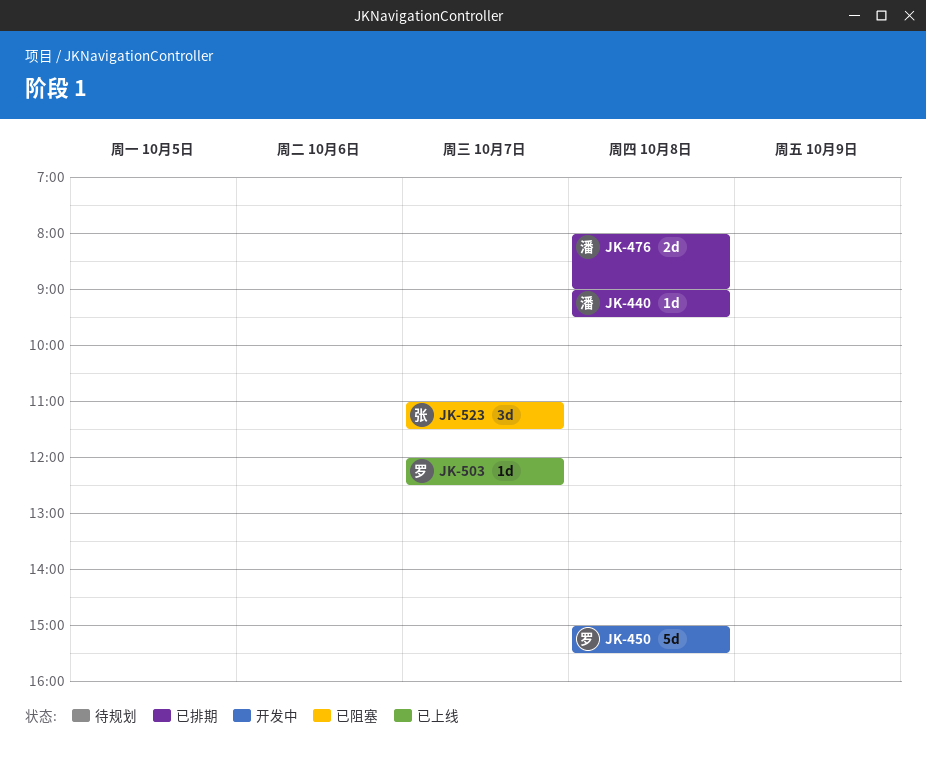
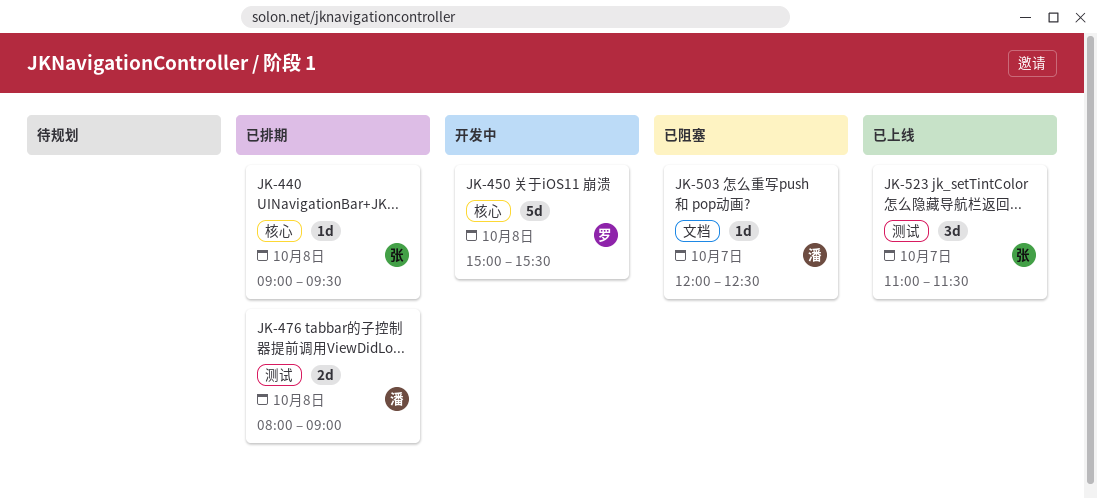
JK-440, owner: 潘 -> 张
JK-503, status: 已上线 -> 已阻塞
JK-503, owner: 罗 -> 潘
JK-523, status: 已阻塞 -> 已上线

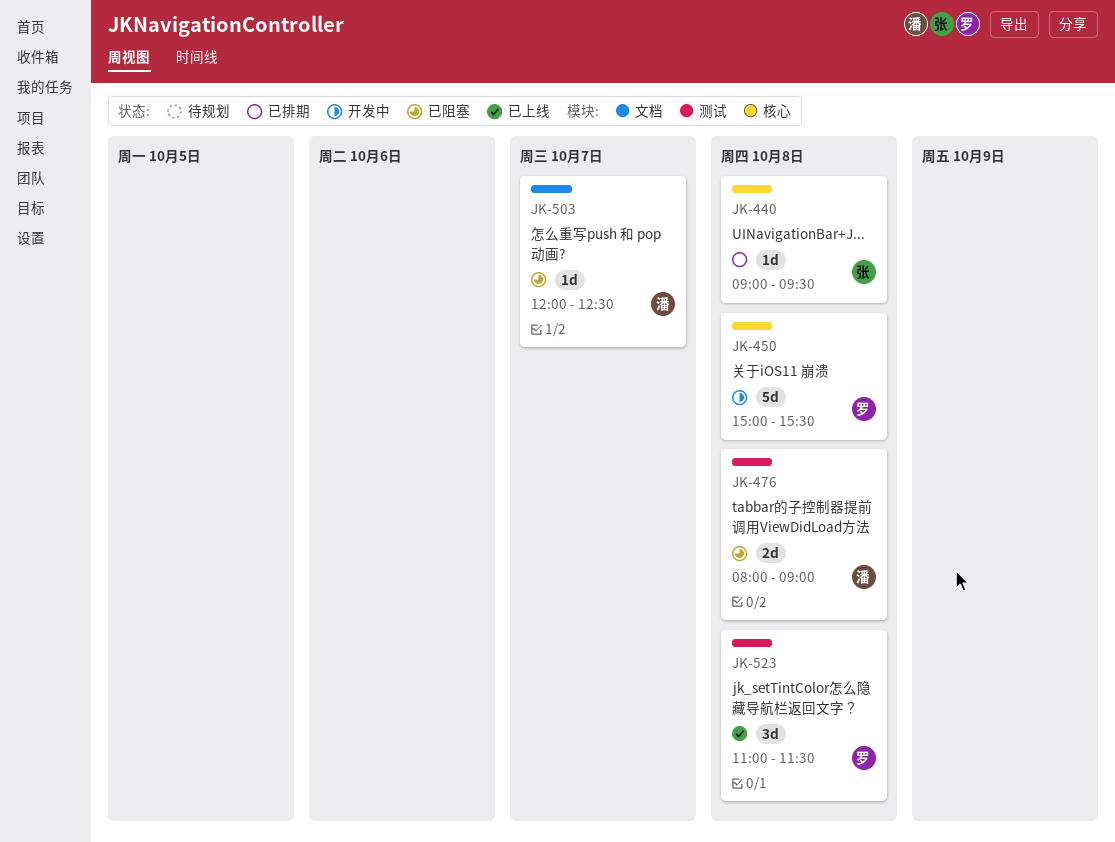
JK-476, status: 已排期 -> 已阻塞
JK-523, owner: 张 -> 罗
JK-523, day: Oct 7 -> Oct 8

